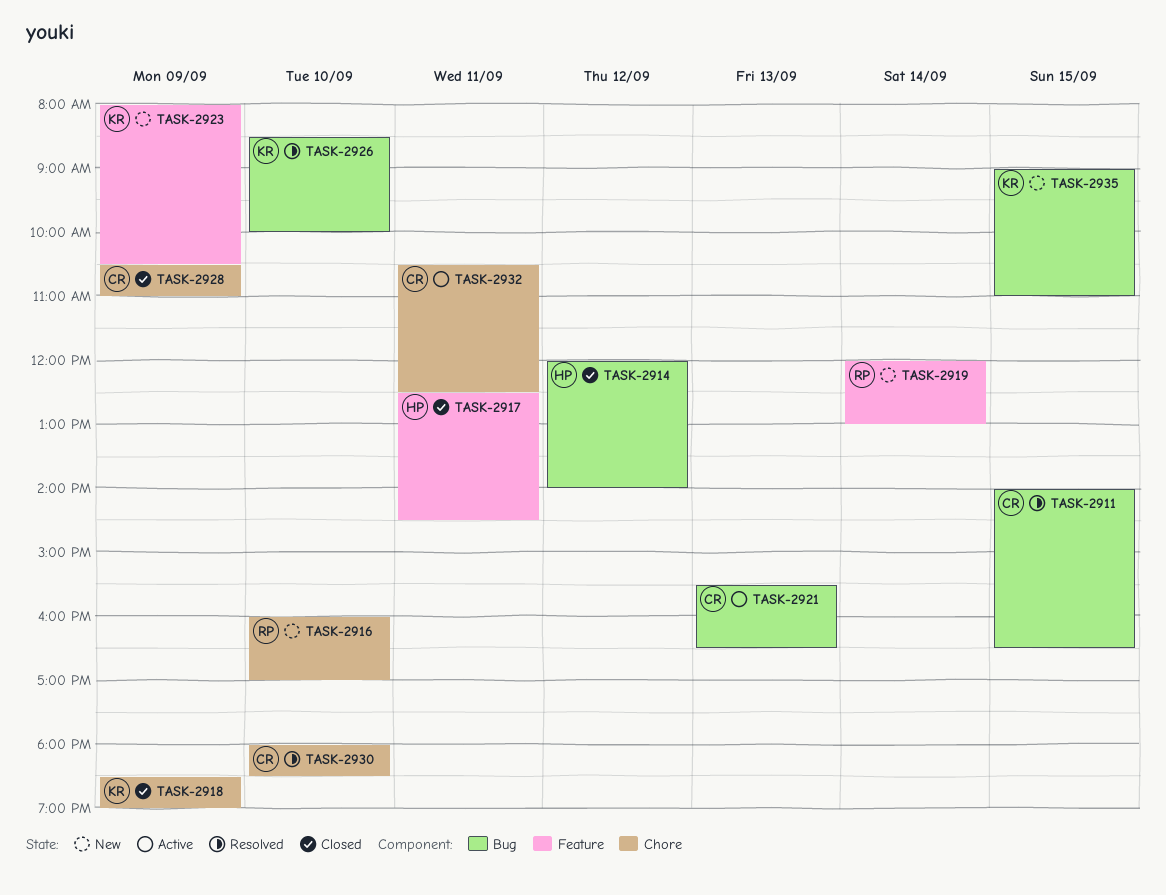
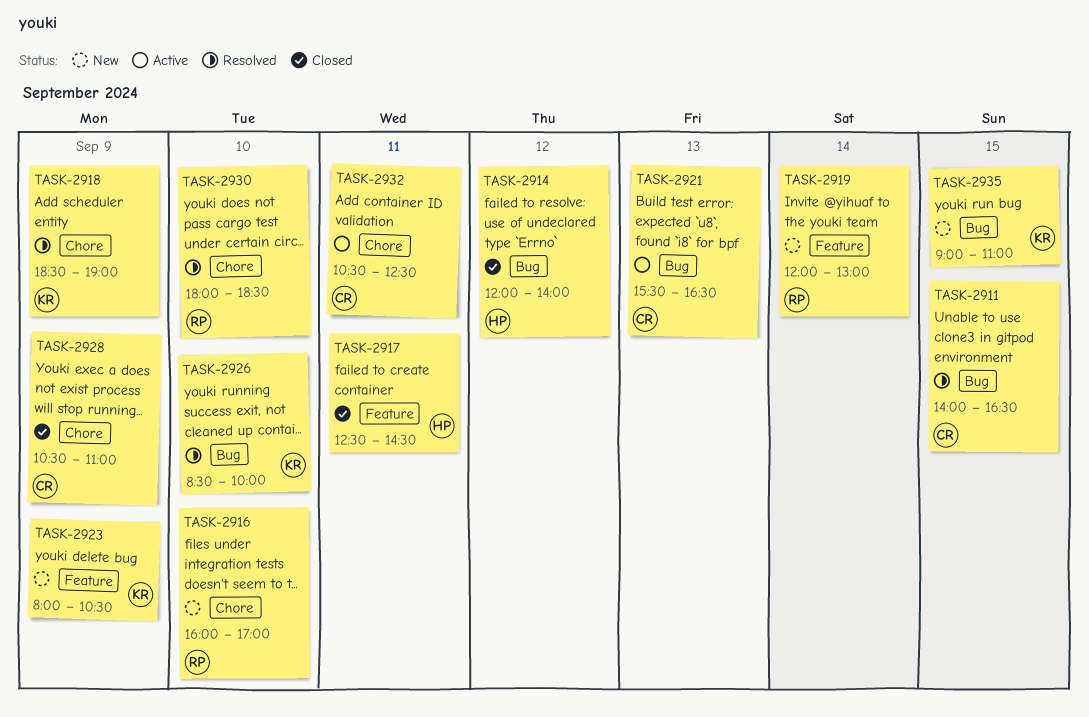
TASK-2918, status: Closed -> Resolved
TASK-2930, owner: CR -> RP

